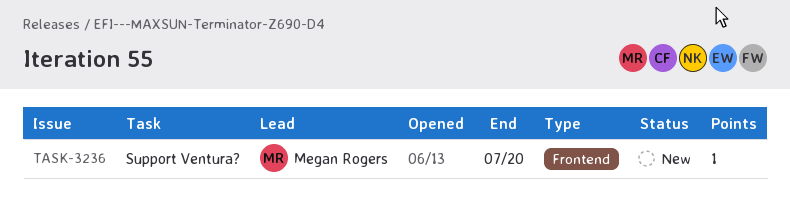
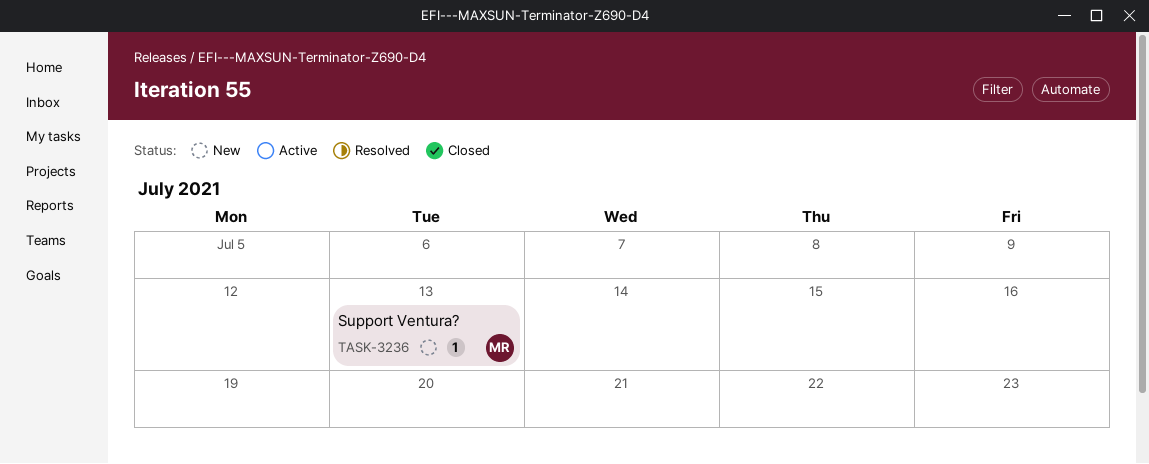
TASK-3236, due: Jul 20 -> Jul 13

